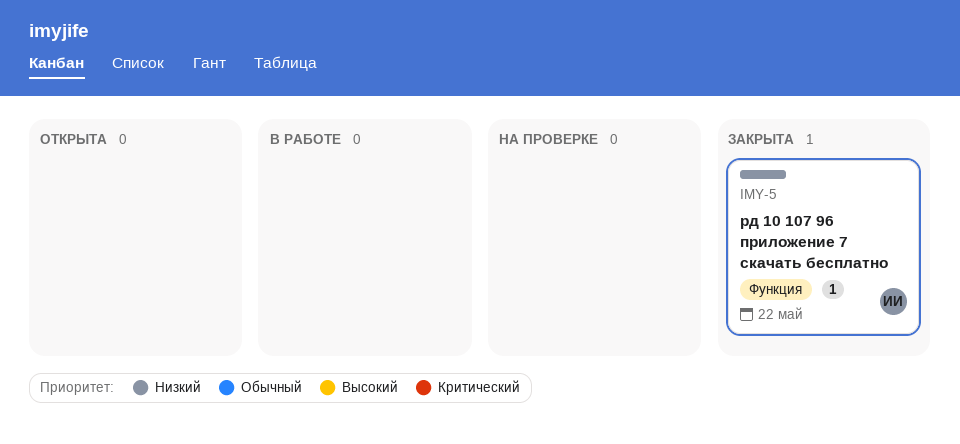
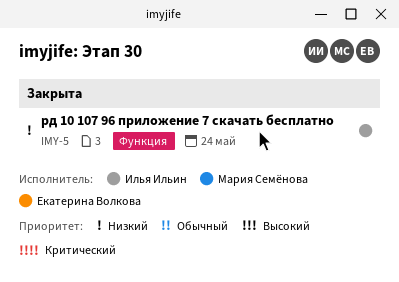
IMY-5, due: May 22 -> May 24

